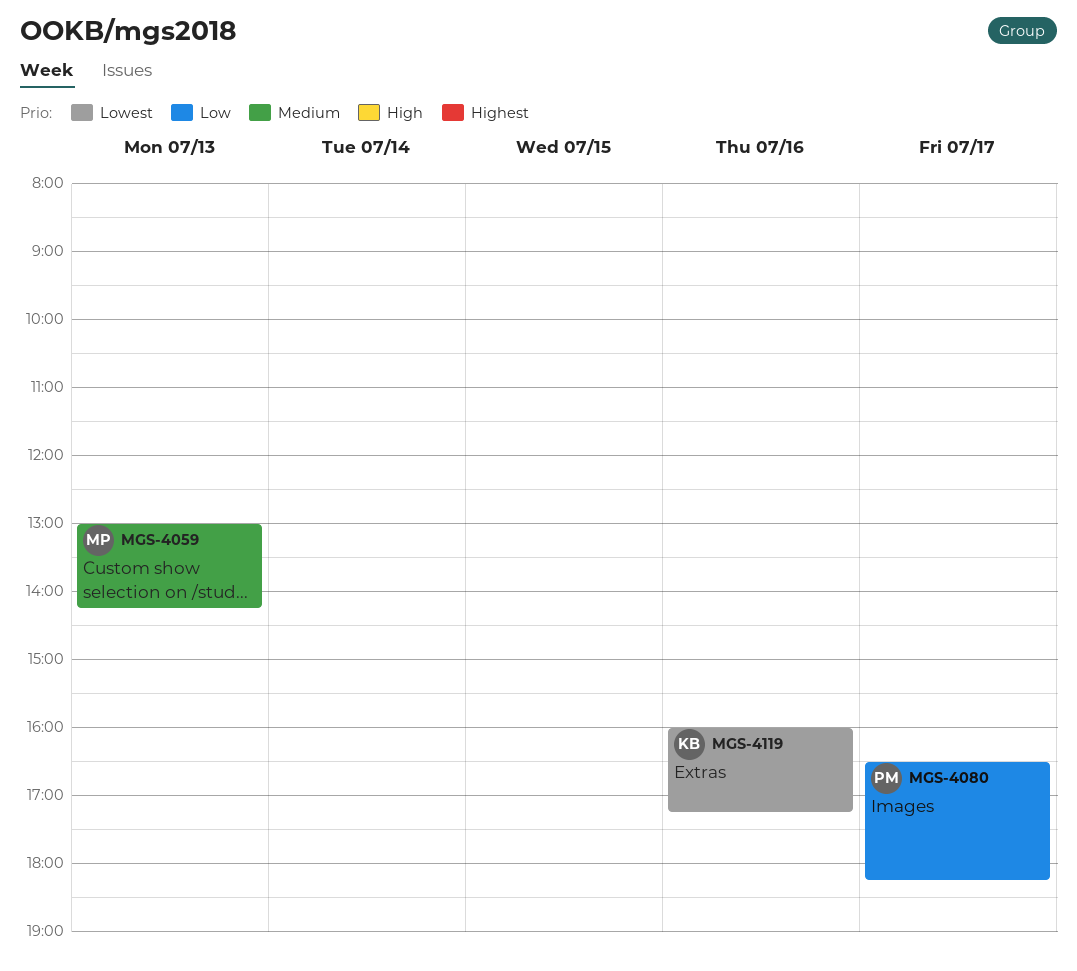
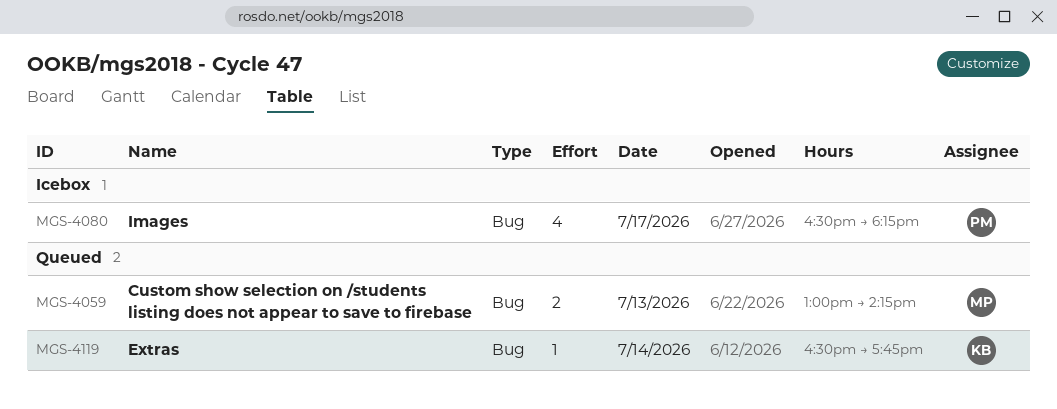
MGS-4119, day: Jul 16 -> Jul 14
MGS-4119, begins: 16:00 -> 16:30
MGS-4119, ends: 17:15 -> 17:45

